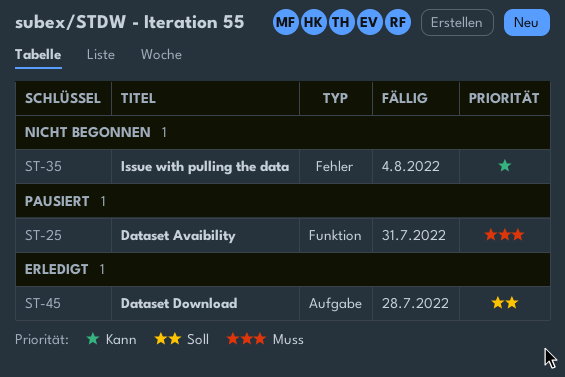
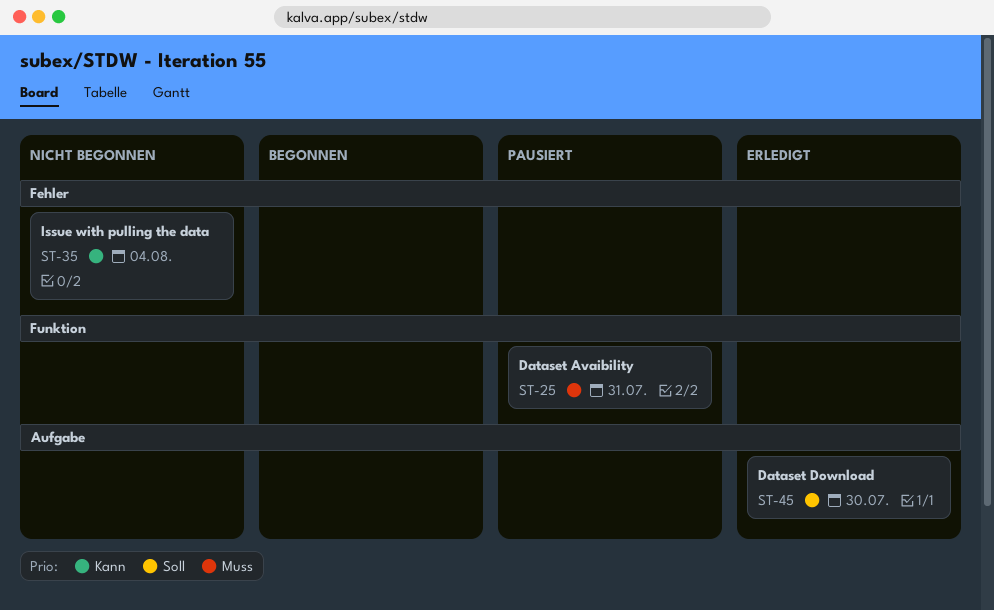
ST-45, due: Jul 28 -> Jul 30

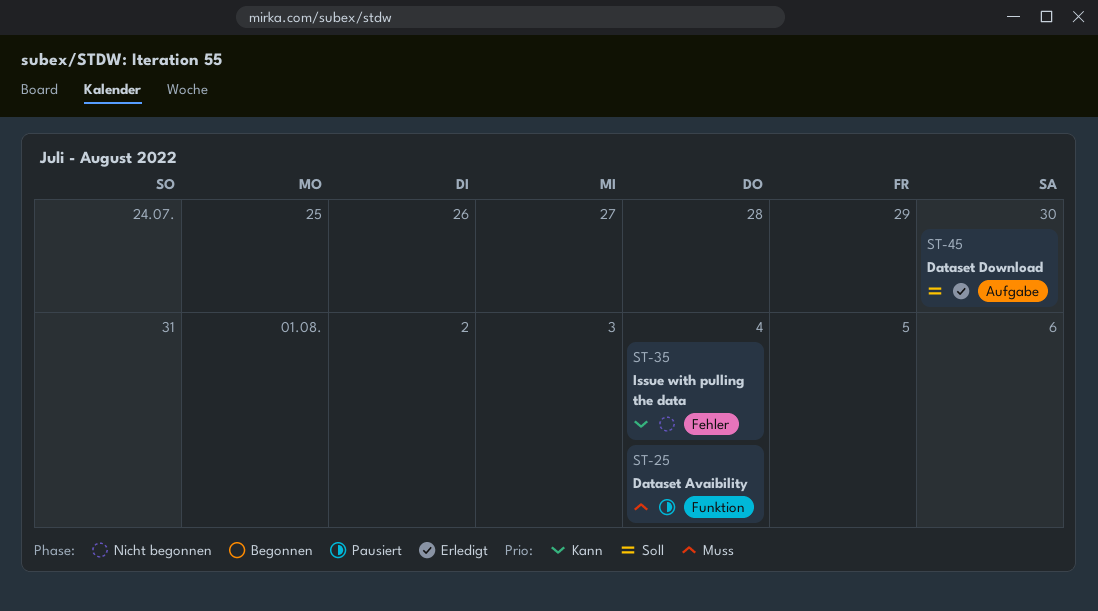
ST-25, due: Jul 31 -> Aug 4

